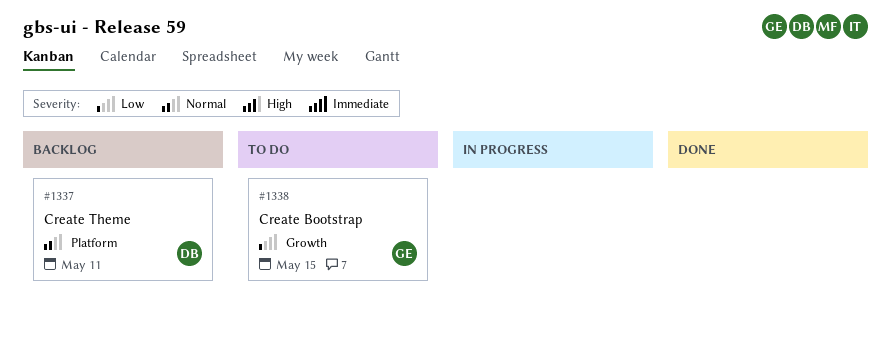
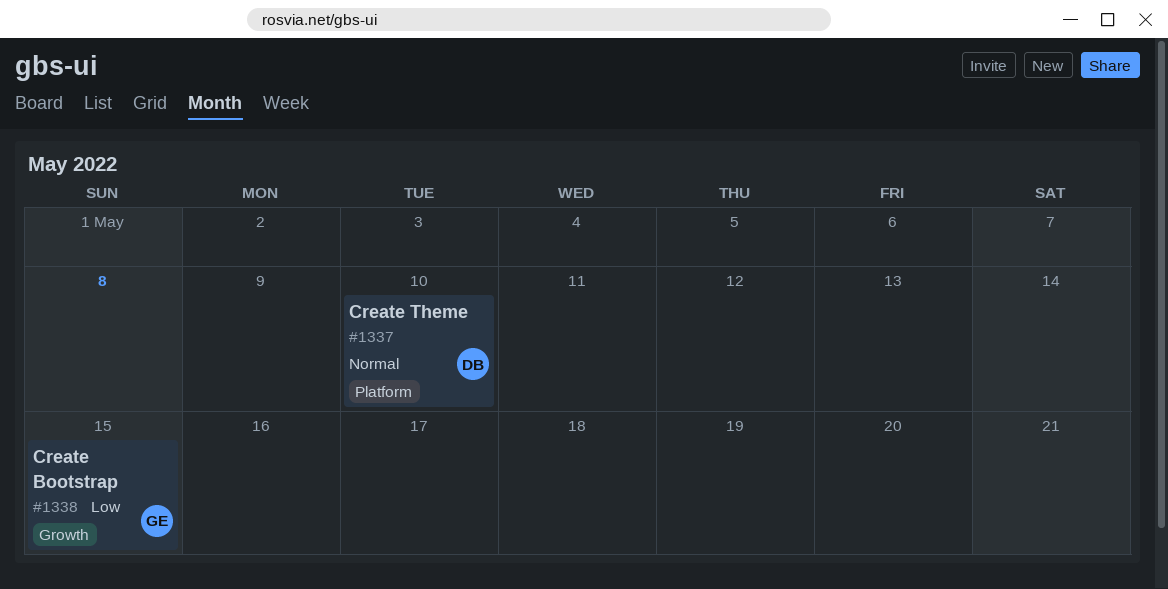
#1337, due: May 11 -> May 10

